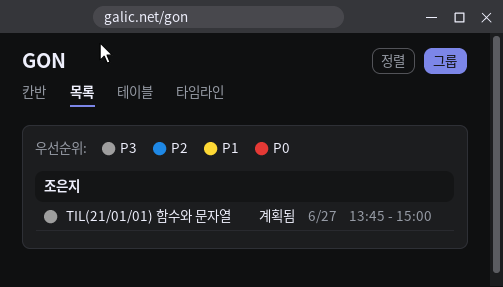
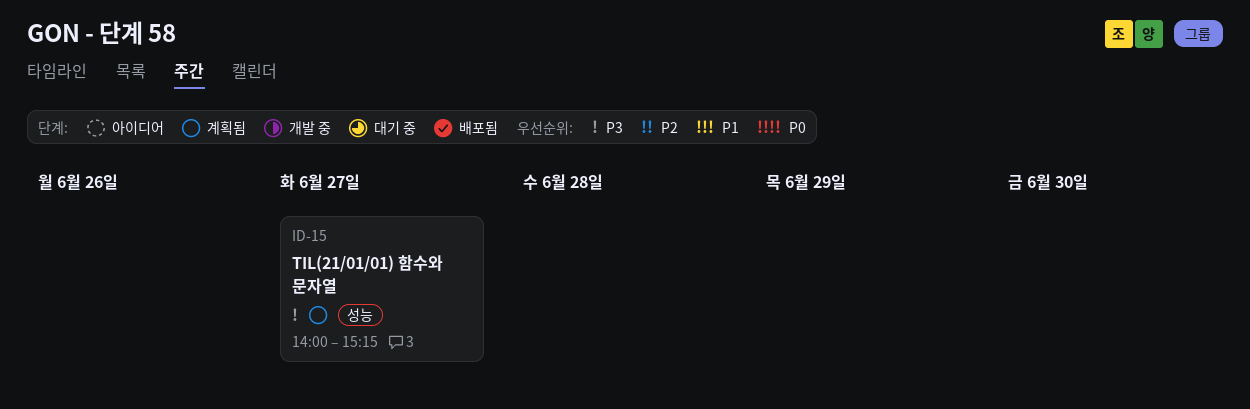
TIL(21/01/01) 함수와 문자열, begins: 13:45 -> 14:00
TIL(21/01/01) 함수와 문자열, ends: 15:00 -> 15:15

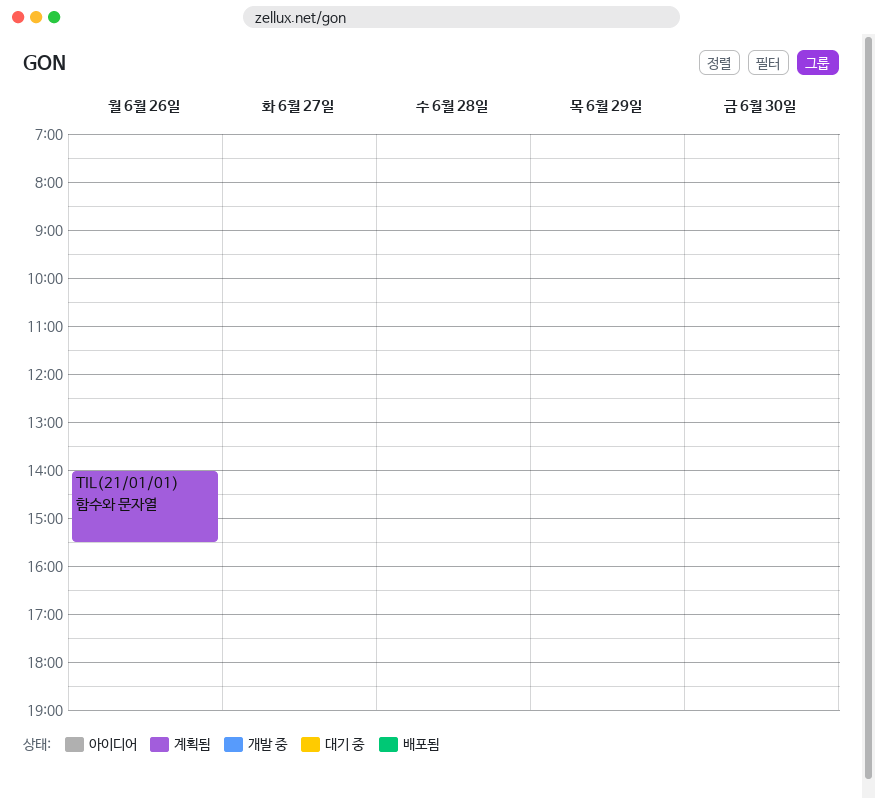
TIL(21/01/01) 함수와 문자열, day: Jun 27 -> Jun 26
TIL(21/01/01) 함수와 문자열, ends: 15:15 -> 15:30

